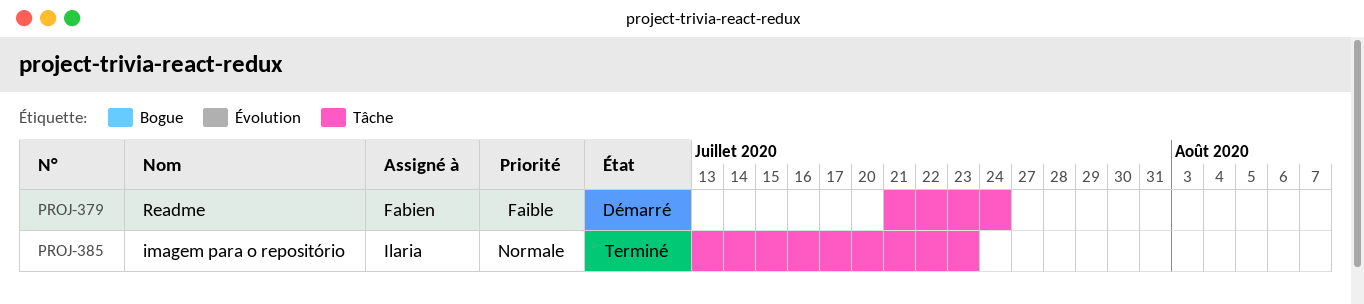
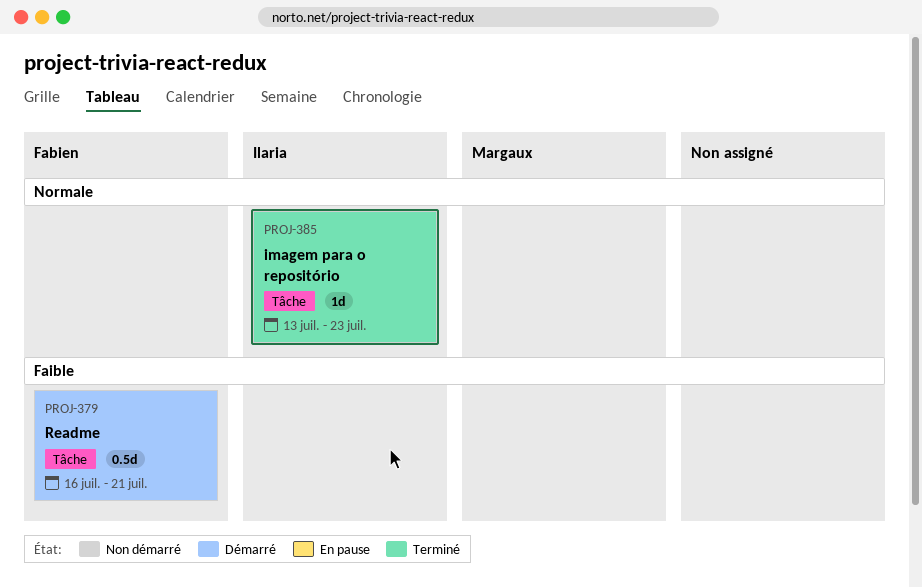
PROJ-379, start: Jul 21 -> Jul 16
PROJ-379, due: Jul 24 -> Jul 21

